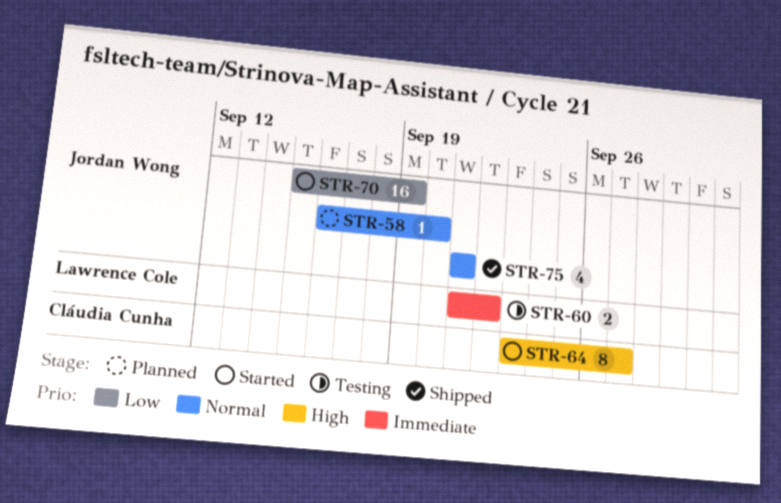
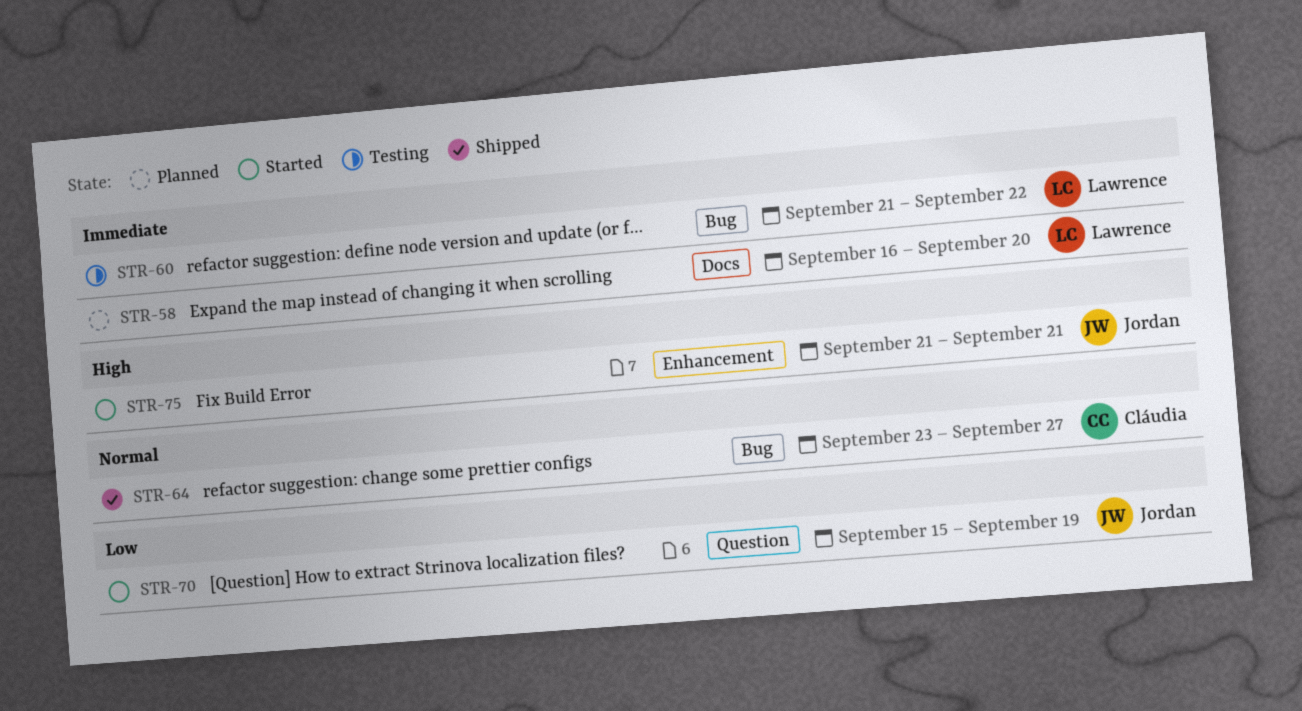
STR-58, owner: Jordan Wong -> Lawrence Cole
STR-58, priority: Normal -> Immediate
STR-64, status: Started -> Shipped
STR-64, priority: High -> Normal
STR-75, status: Shipped -> Started
STR-75, priority: Normal -> High

